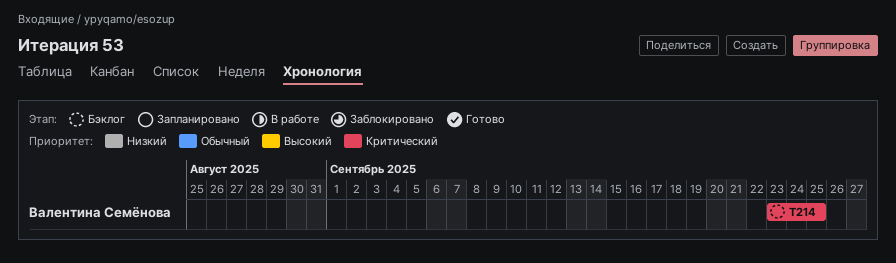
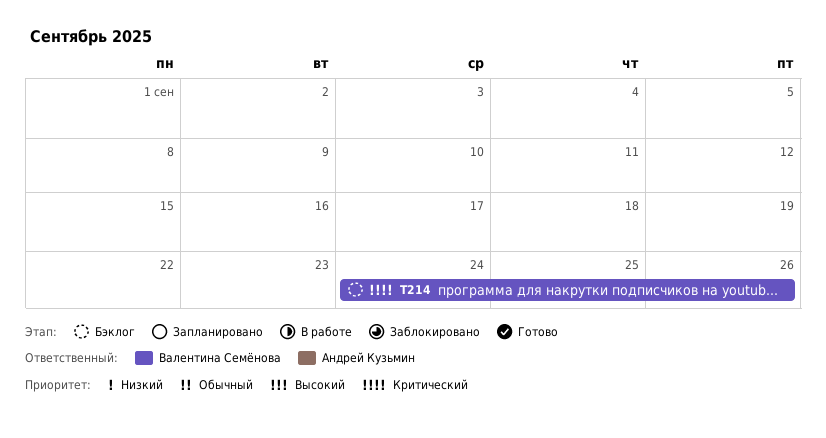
T214, start: Sep 23 -> Sep 24
T214, due: Sep 25 -> Sep 26

